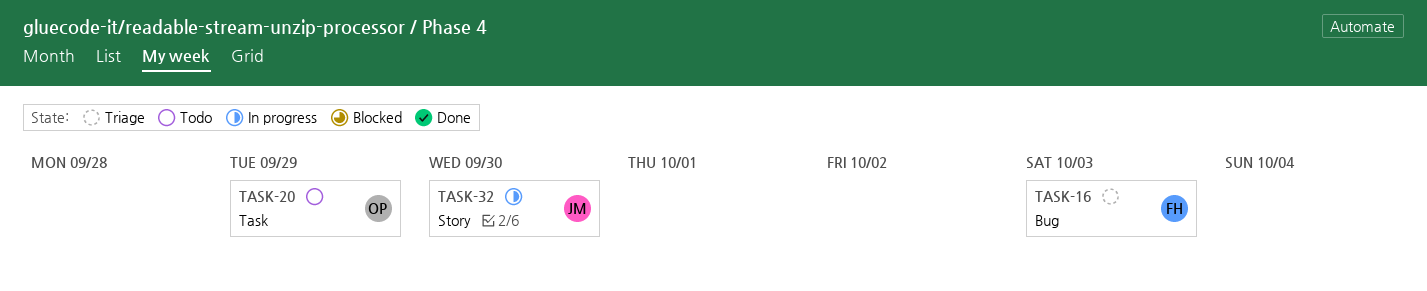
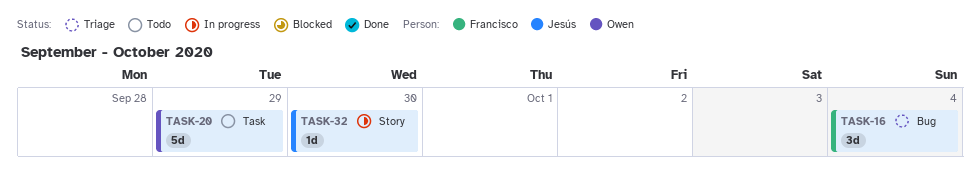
TASK-16, due: Oct 3 -> Oct 4

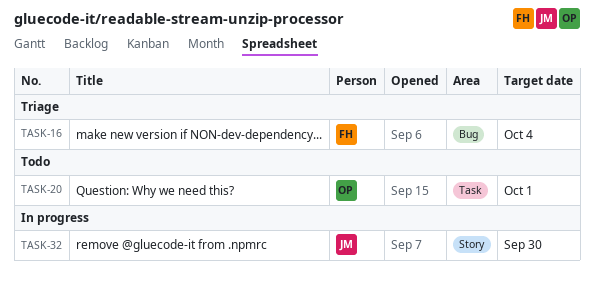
TASK-20, due: Sep 29 -> Oct 1

